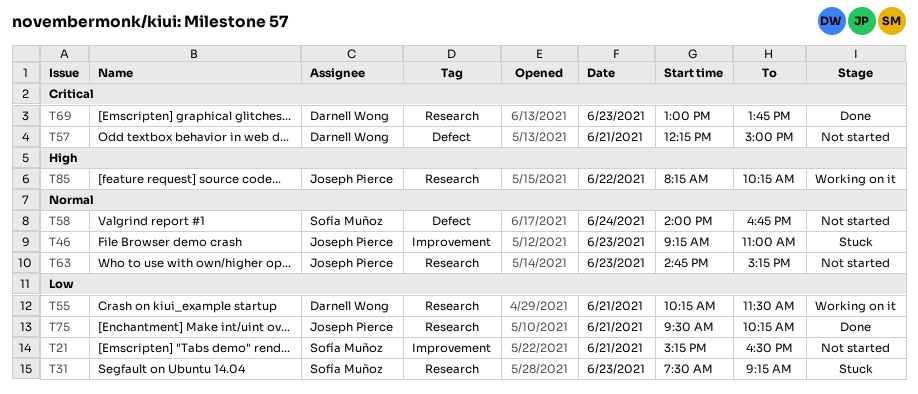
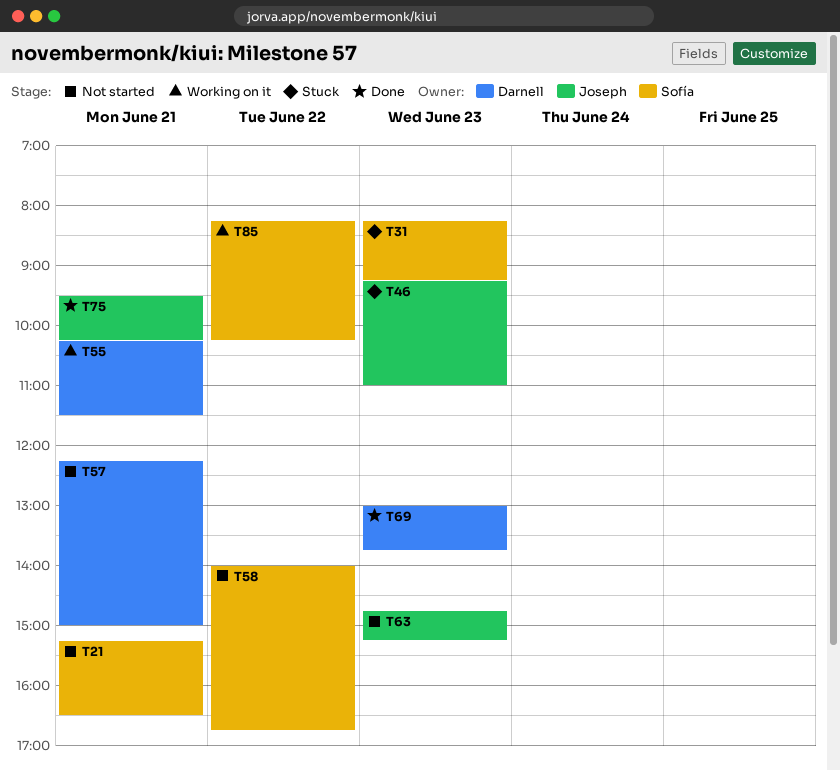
T31, begins: 07:30 -> 08:15
T58, day: Jun 24 -> Jun 22
T85, owner: Joseph Pierce -> Sofía Muñoz

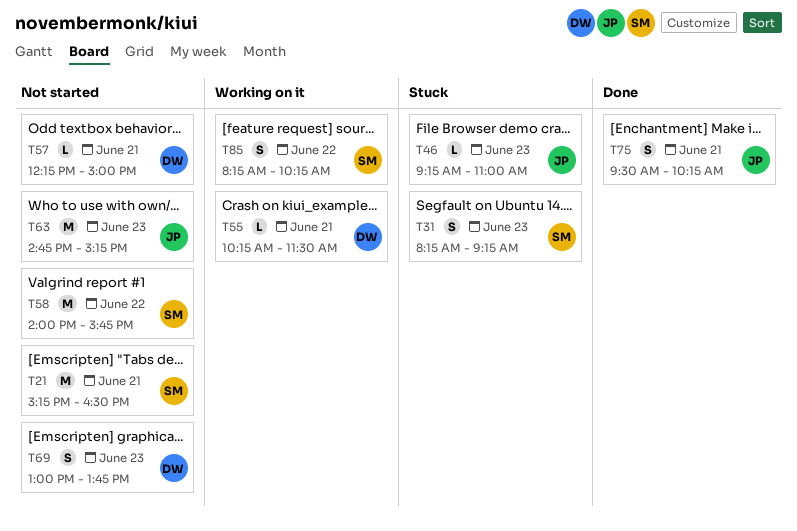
T58, ends: 16:45 -> 15:45
T69, status: Done -> Not started

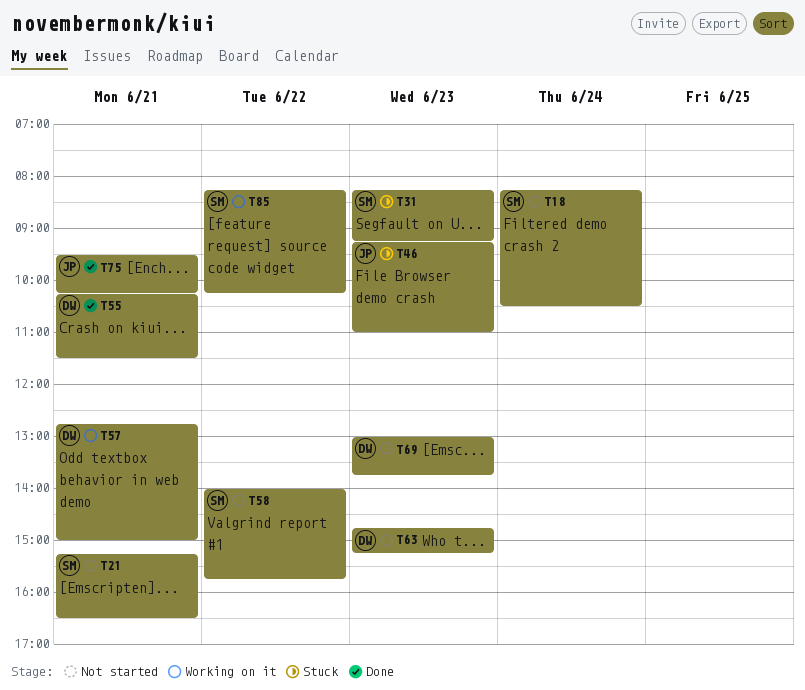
T18: none -> present
T55, status: Working on it -> Done
T57, status: Not started -> Working on it
T57, begins: 12:15 -> 12:45
T63, owner: JP -> DW

